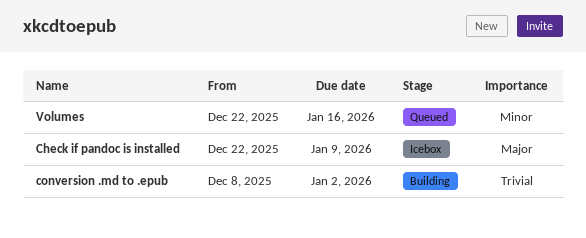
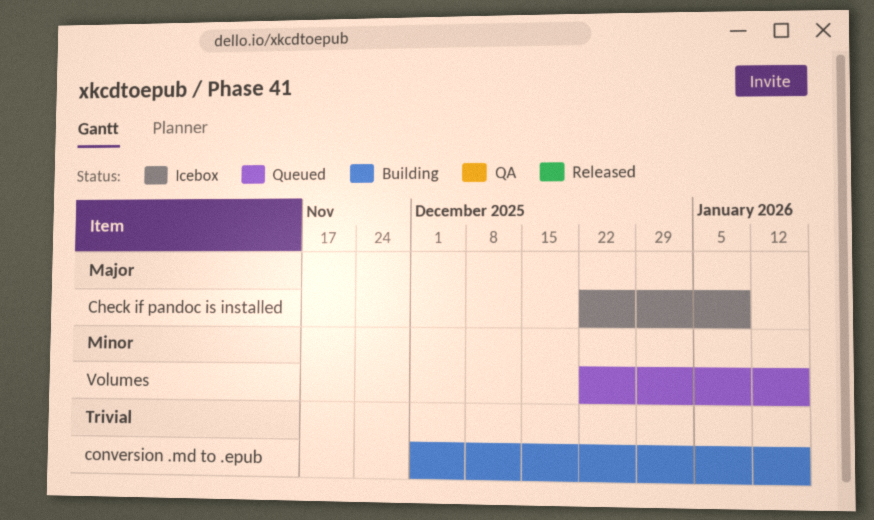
conversion .md to .epub, start: Dec 8 -> Dec 1
conversion .md to .epub, due: Jan 2 -> Jan 16

